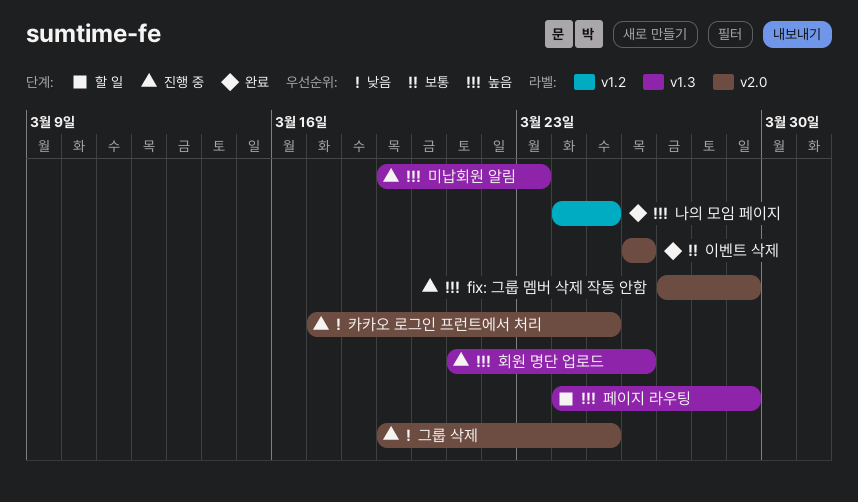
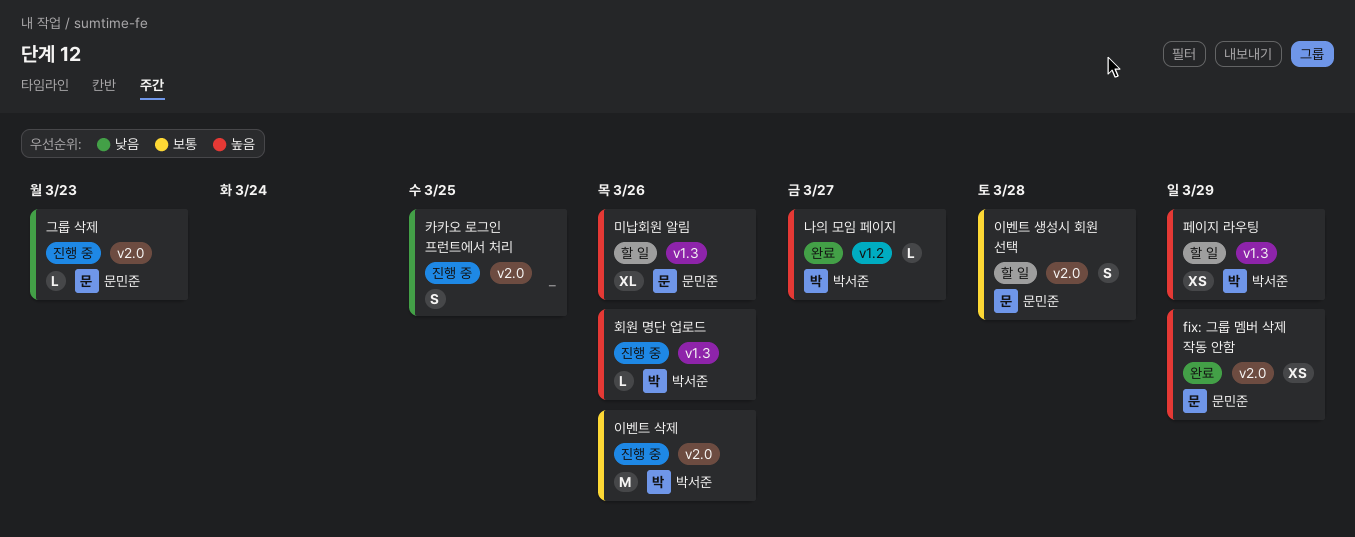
fix: 그룹 멤버 삭제 작동 안함, status: 진행 중 -> 완료
그룹 삭제, due: Mar 25 -> Mar 23
나의 모임 페이지, due: Mar 25 -> Mar 27
미납회원 알림, status: 진행 중 -> 할 일
미납회원 알림, due: Mar 23 -> Mar 26
이벤트 삭제, status: 완료 -> 진행 중
이벤트 생성시 회원 선택: none -> present

